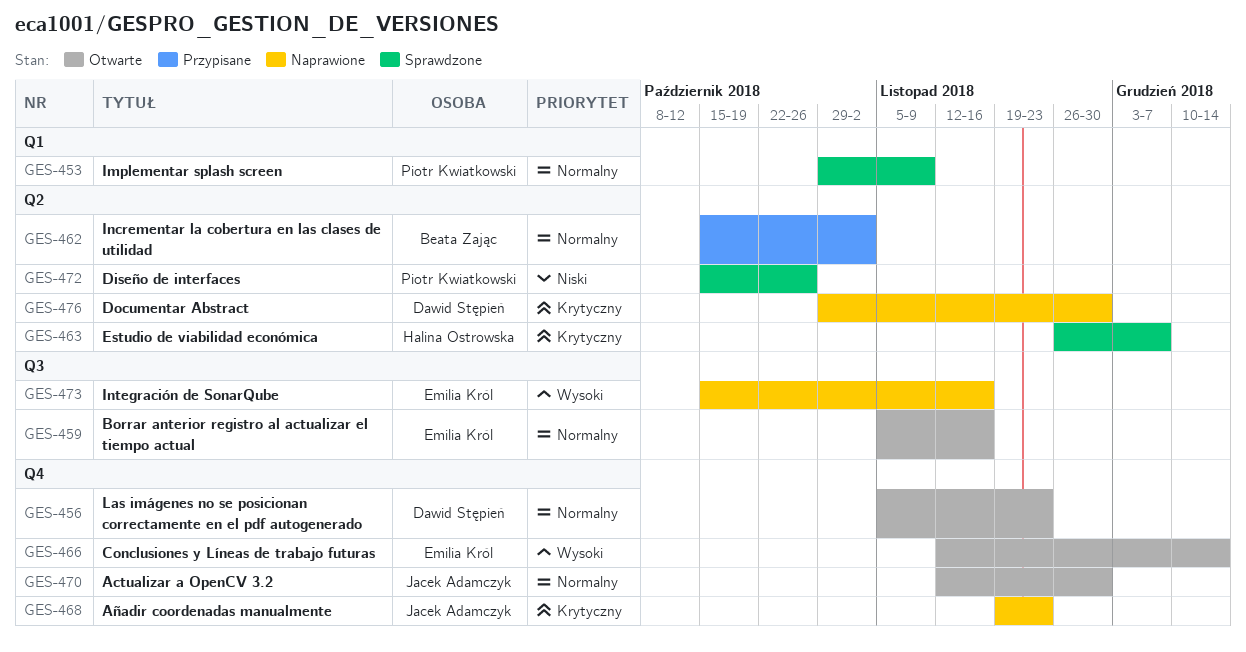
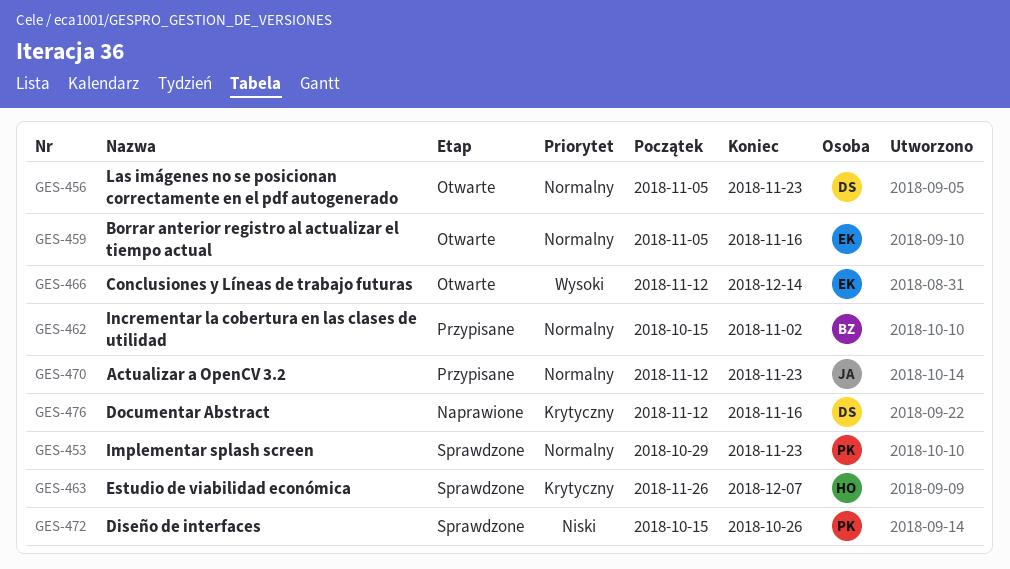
GES-453, due: Nov 9 -> Nov 23
GES-468: present -> none
GES-470, status: Otwarte -> Przypisane
GES-470, due: Nov 30 -> Nov 23
GES-473: present -> none
GES-476, start: Oct 29 -> Nov 12
GES-476, due: Nov 30 -> Nov 16

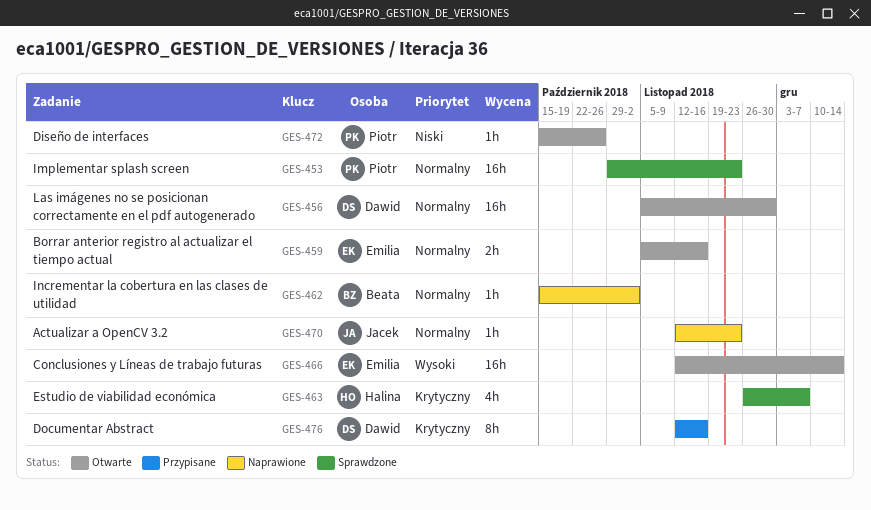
GES-456, due: Nov 23 -> Nov 30
GES-462, status: Przypisane -> Naprawione
GES-470, status: Przypisane -> Naprawione
GES-472, status: Sprawdzone -> Otwarte
GES-476, status: Naprawione -> Przypisane

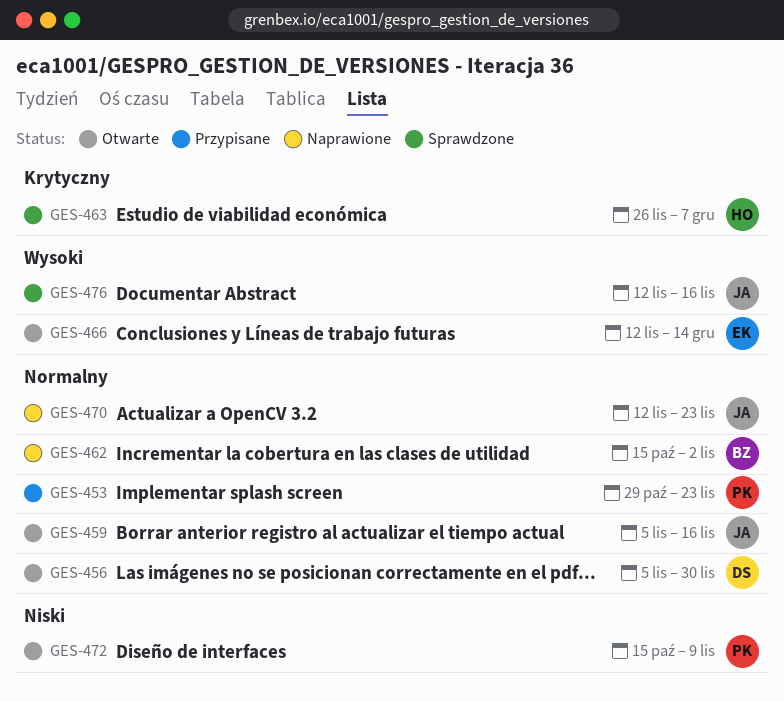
GES-453, status: Sprawdzone -> Przypisane
GES-459, owner: Emilia -> Jacek
GES-472, due: Oct 26 -> Nov 9
GES-476, status: Przypisane -> Sprawdzone
GES-476, owner: Dawid -> Jacek
GES-476, priority: Krytyczny -> Wysoki

